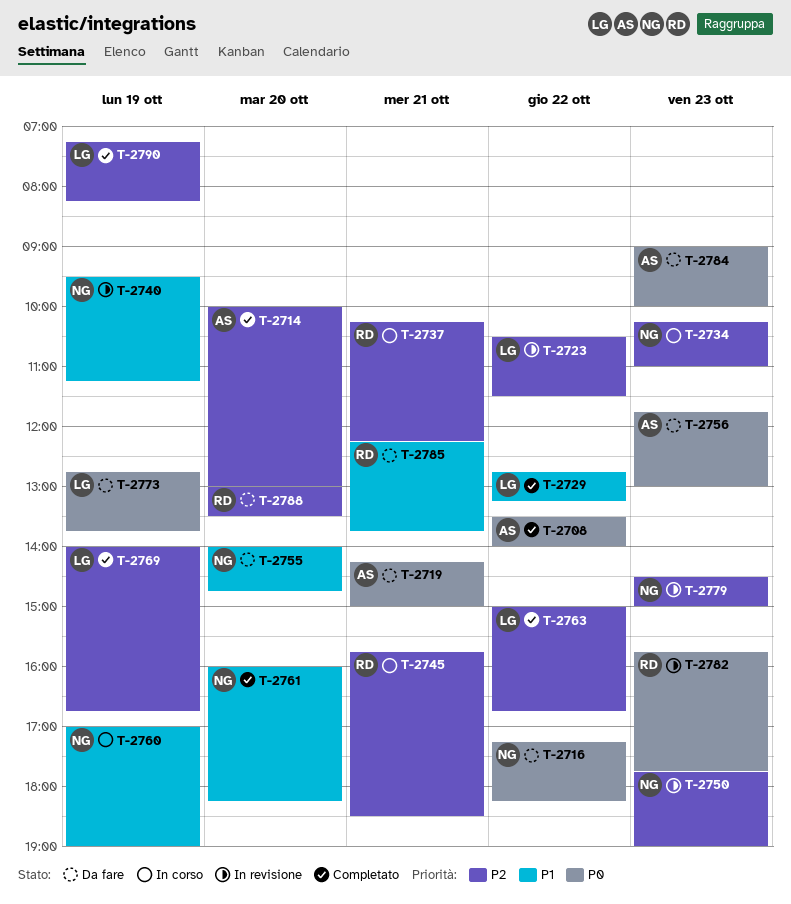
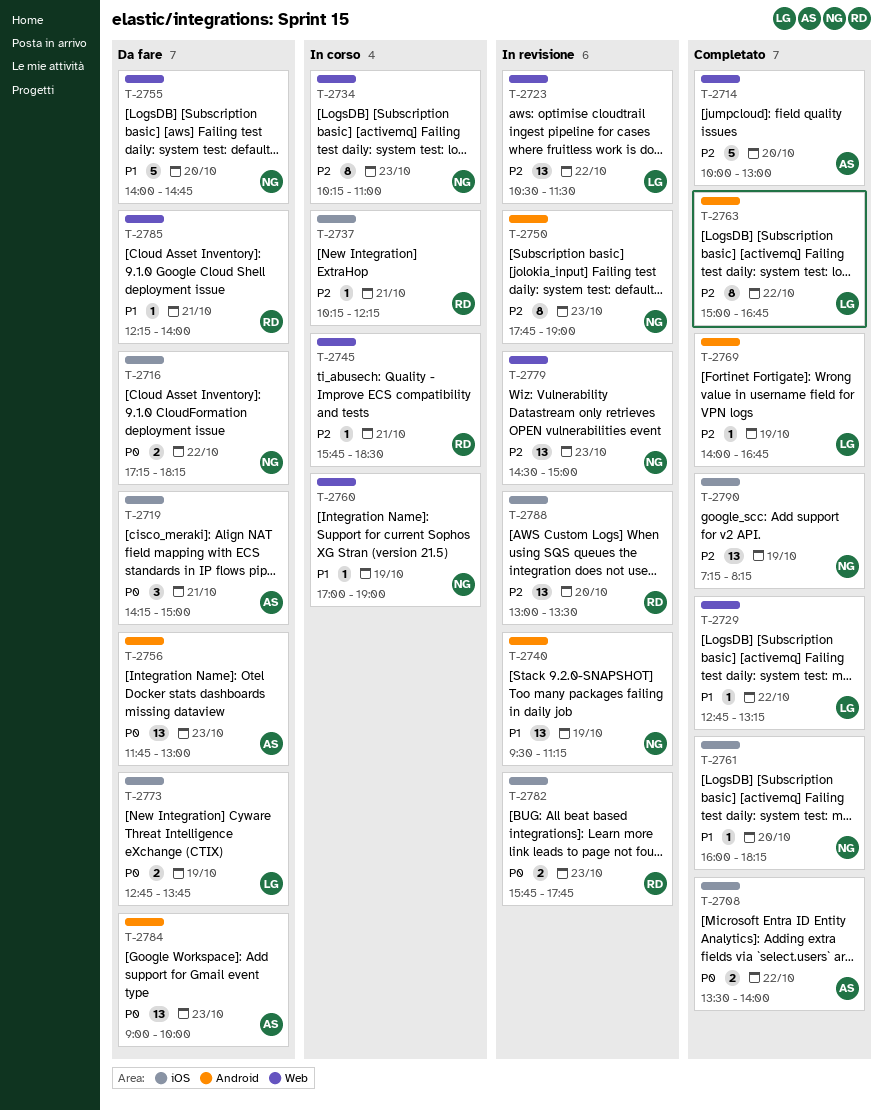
T-2785, ends: 13:45 -> 14:00
T-2788, status: Da fare -> In revisione
T-2790, owner: LG -> NG

